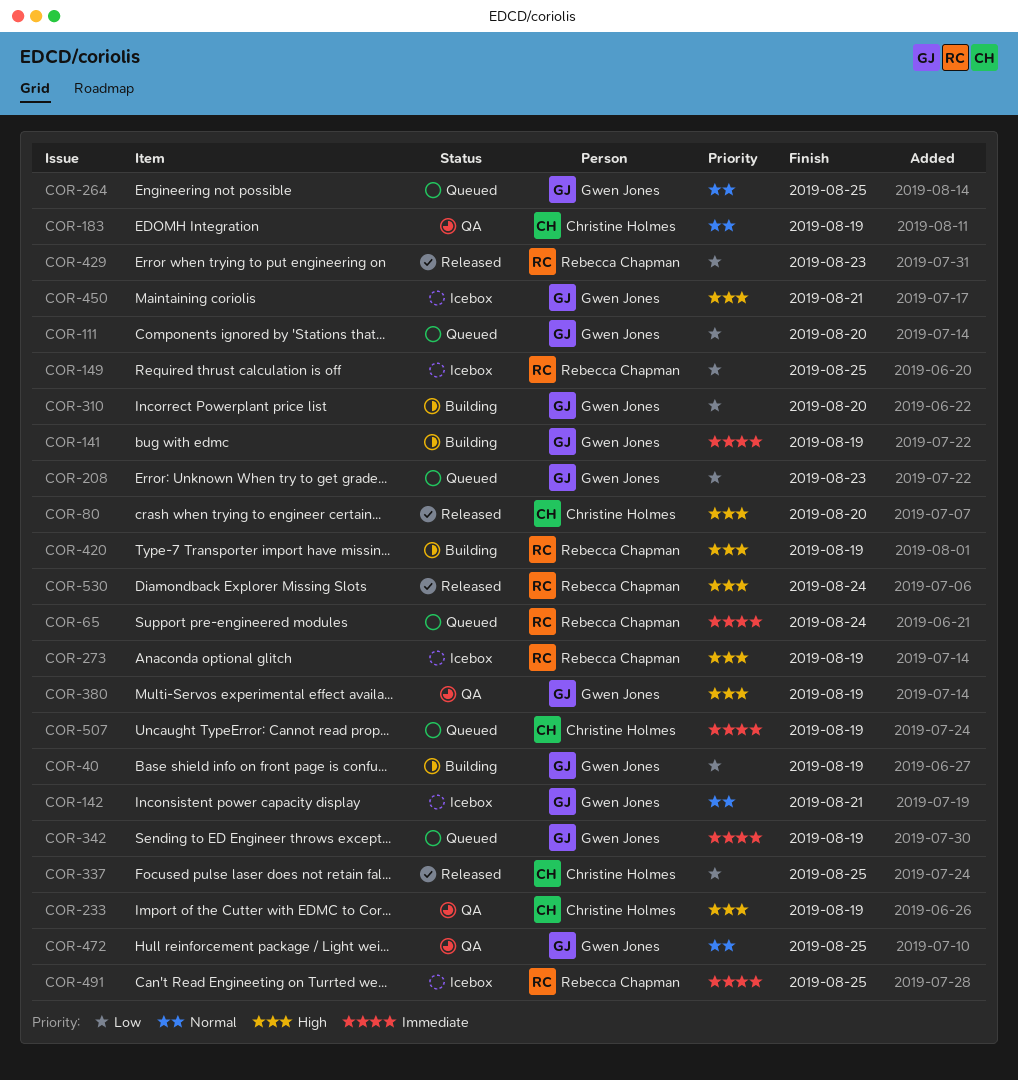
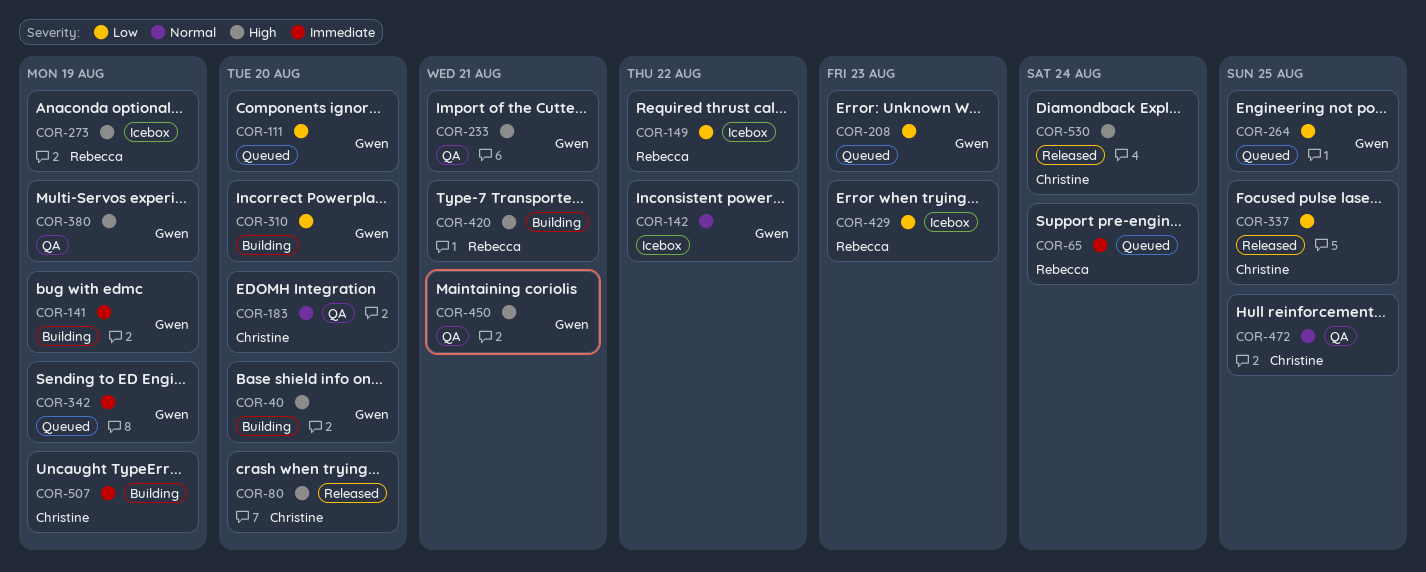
COR-40, priority: Low -> High
COR-40, due: Aug 19 -> Aug 20
COR-142, due: Aug 21 -> Aug 22
COR-149, due: Aug 25 -> Aug 22
COR-183, due: Aug 19 -> Aug 20
COR-233, owner: Christine Holmes -> Gwen Jones
COR-233, due: Aug 19 -> Aug 21
COR-264, priority: Normal -> Low
COR-420, due: Aug 19 -> Aug 21
COR-429, status: Released -> Icebox
COR-450, status: Icebox -> QA
COR-472, owner: Gwen Jones -> Christine Holmes
COR-491: present -> none
COR-507, status: Queued -> Building
COR-530, owner: Rebecca Chapman -> Christine Holmes

